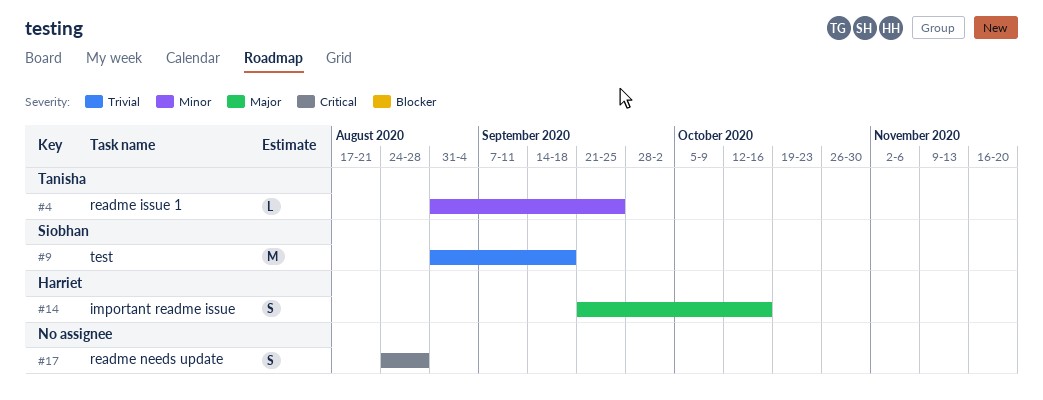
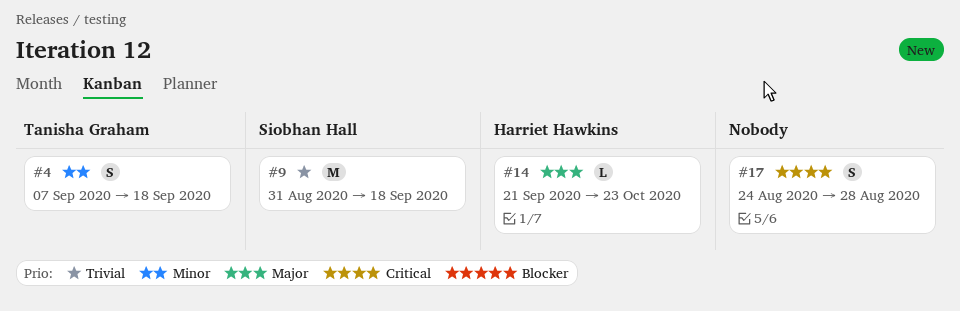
#4, estimate: L -> S
#4, start: Aug 31 -> Sep 7
#4, due: Sep 25 -> Sep 18
#14, estimate: S -> L
#14, due: Oct 16 -> Oct 23

